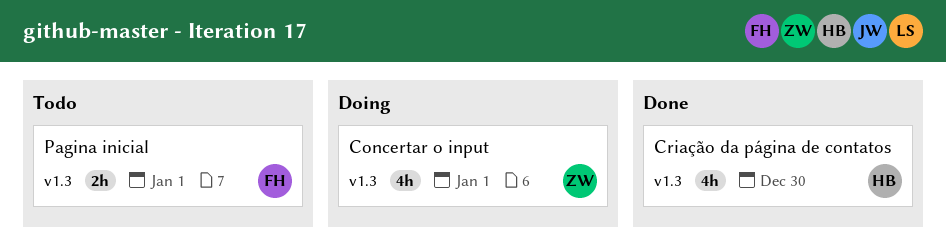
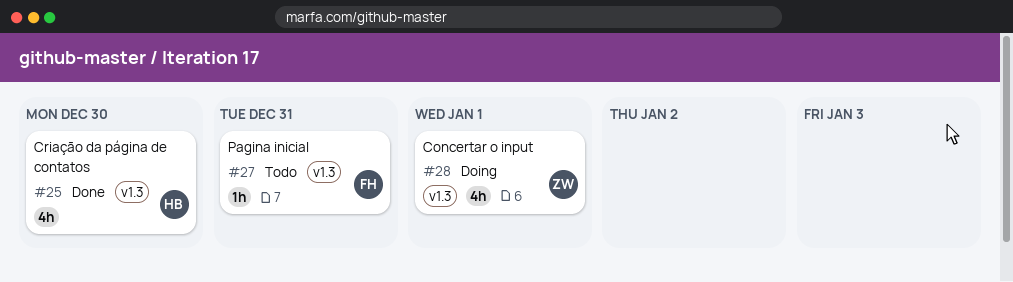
Pagina inicial, estimate: 2h -> 1h
Pagina inicial, due: Jan 1 -> Dec 31

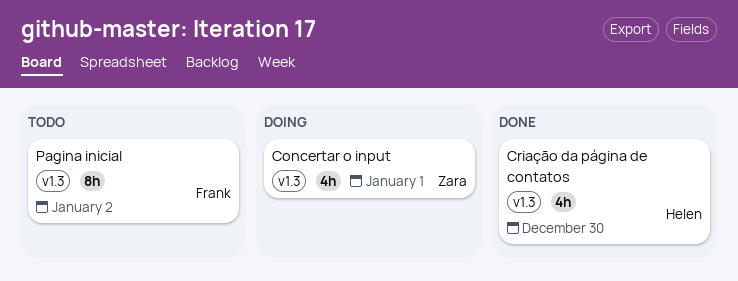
Pagina inicial, estimate: 1h -> 8h
Pagina inicial, due: Dec 31 -> Jan 2

